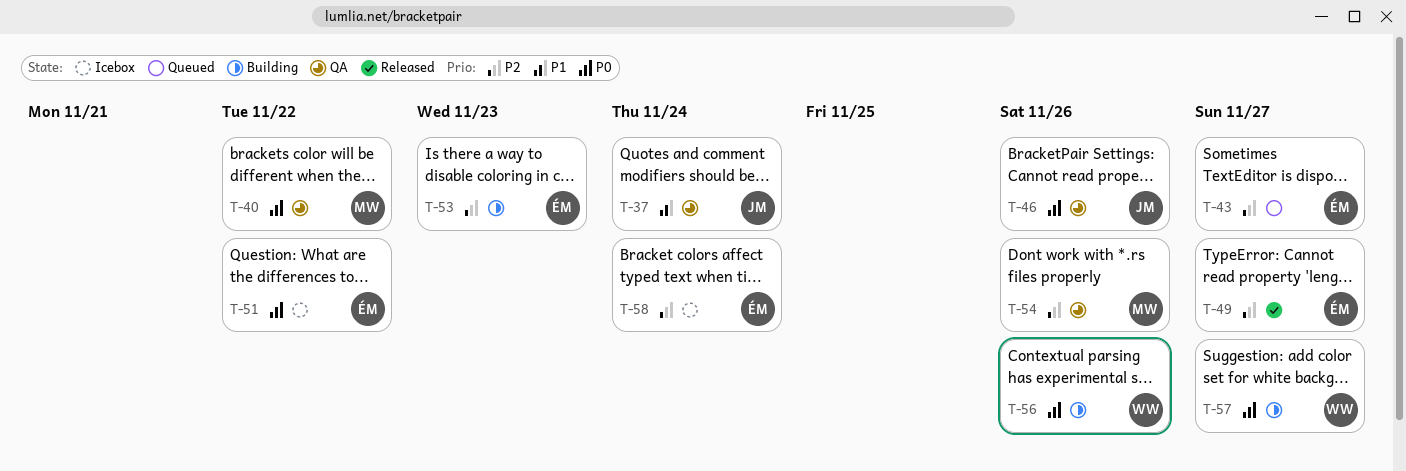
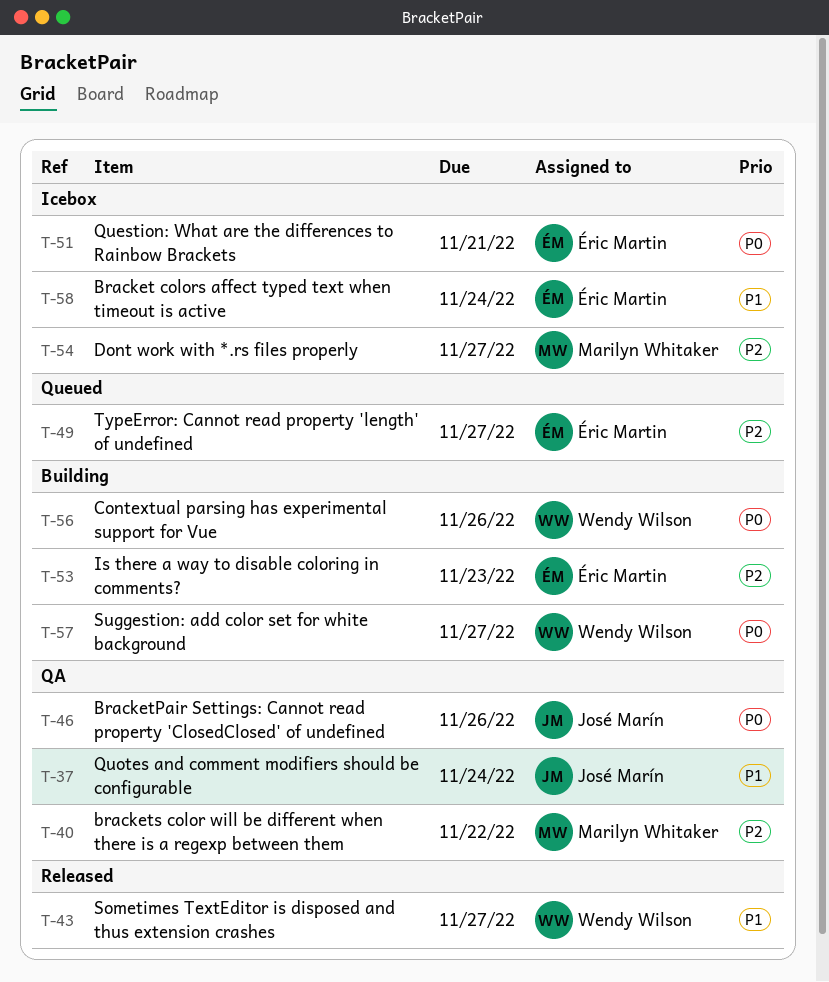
T-40, priority: P0 -> P2
T-43, status: Queued -> Released
T-43, owner: Éric Martin -> Wendy Wilson
T-43, priority: P2 -> P1
T-49, status: Released -> Queued
T-51, due: Nov 22 -> Nov 21
T-54, status: QA -> Icebox
T-54, due: Nov 26 -> Nov 27
T-58, priority: P2 -> P1

